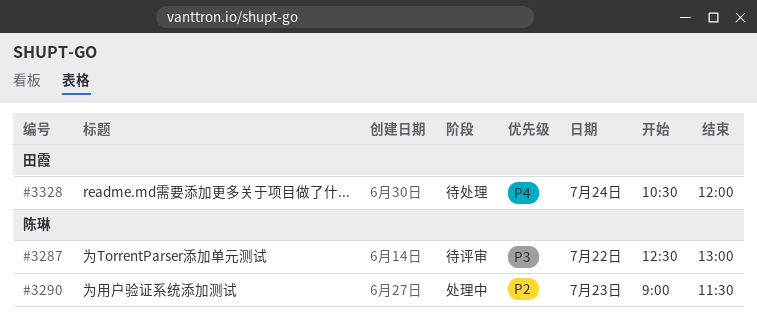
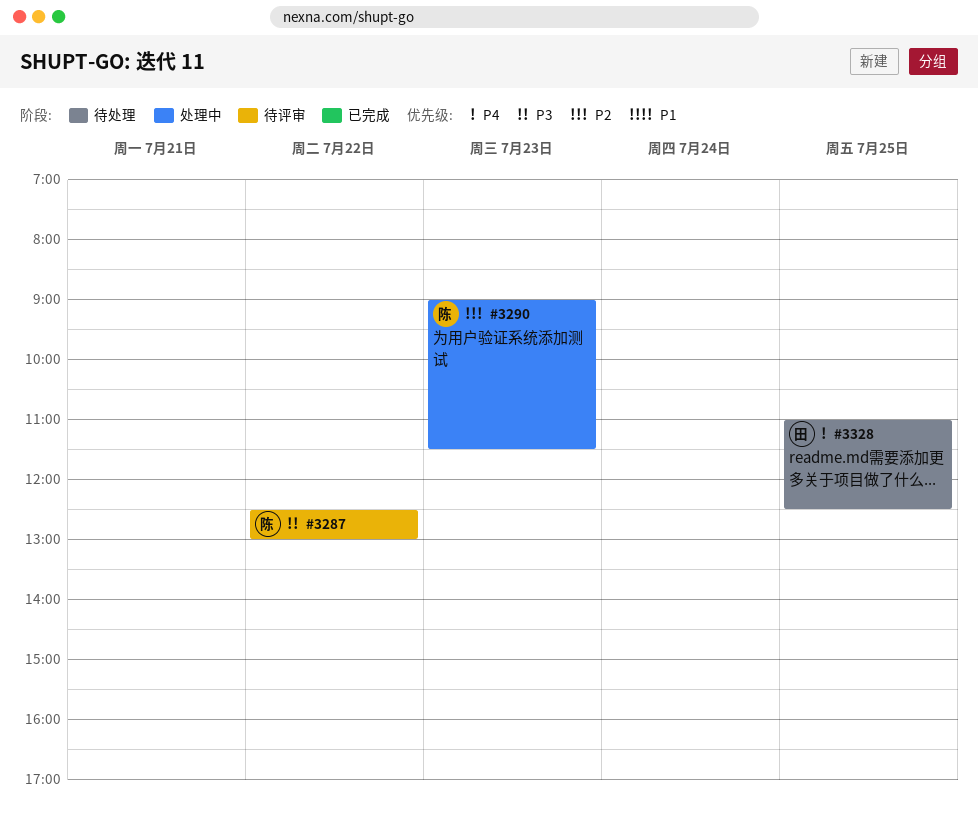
#3328, day: Jul 24 -> Jul 25
#3328, begins: 10:30 -> 11:00
#3328, ends: 12:00 -> 12:30

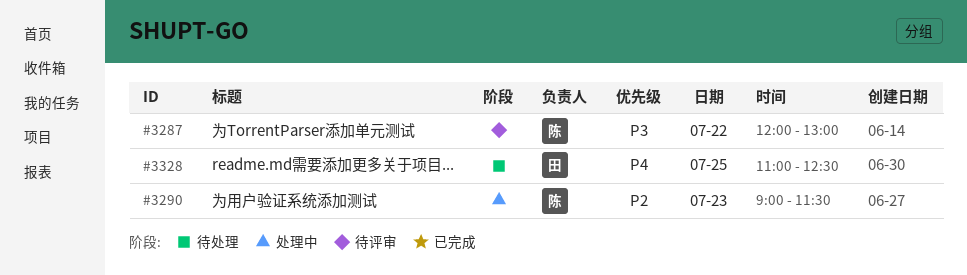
#3287, begins: 12:30 -> 12:00

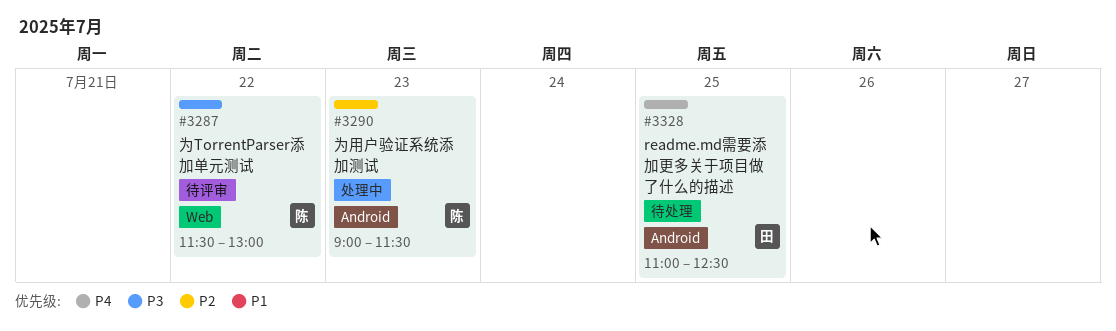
#3287, begins: 12:00 -> 11:30

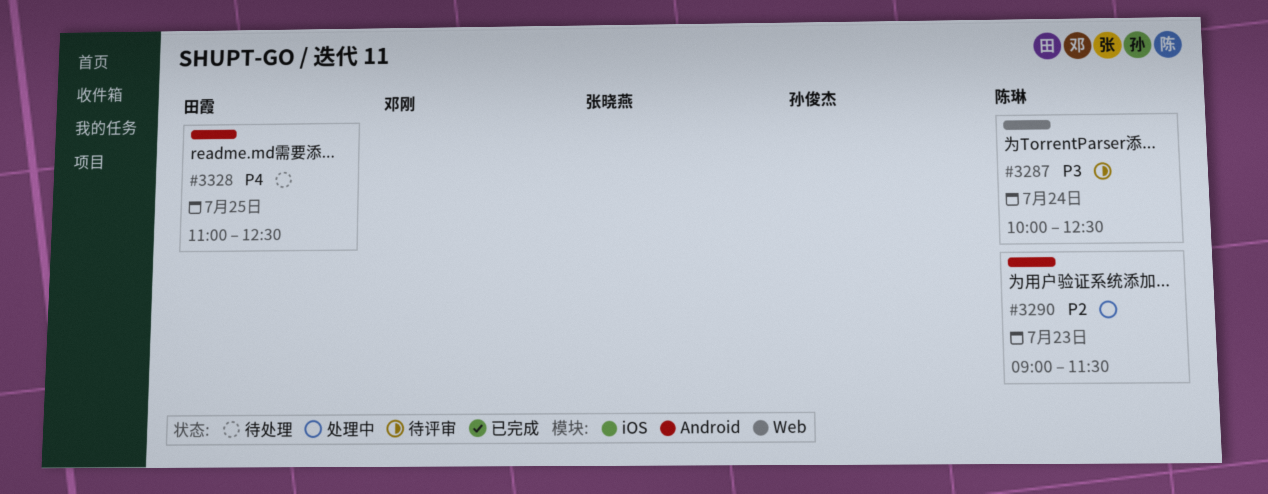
#3287, day: Jul 22 -> Jul 24
#3287, begins: 11:30 -> 10:00
#3287, ends: 13:00 -> 12:30

